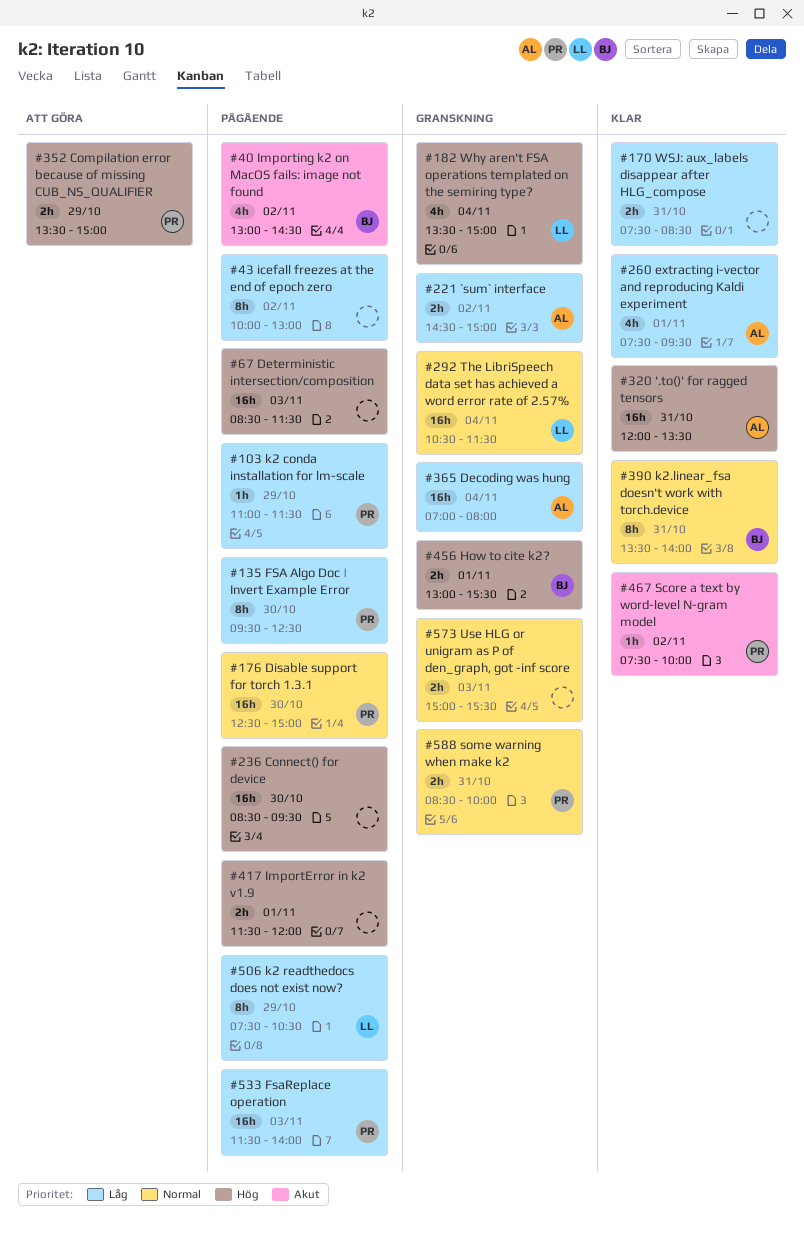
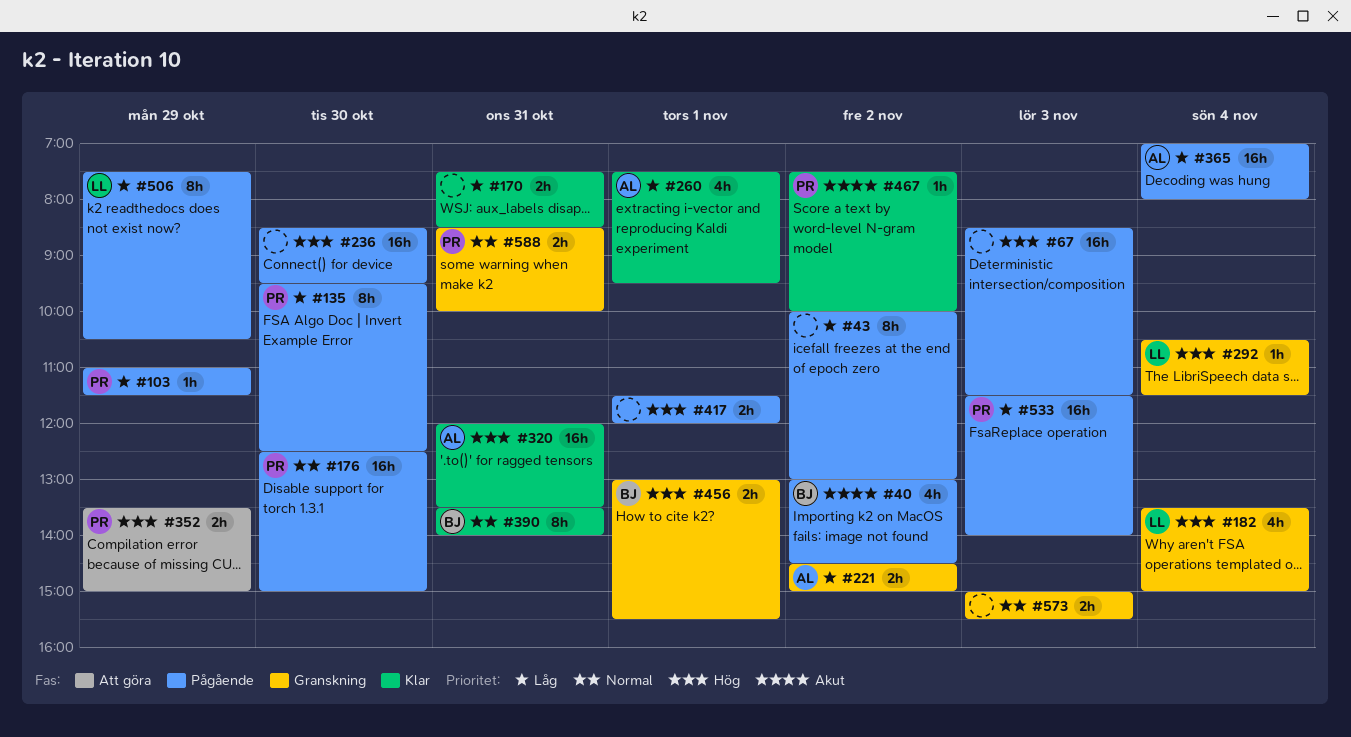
#292, priority: Normal -> Hög
#292, estimate: 16h -> 1h
#365, status: Granskning -> Pågående

